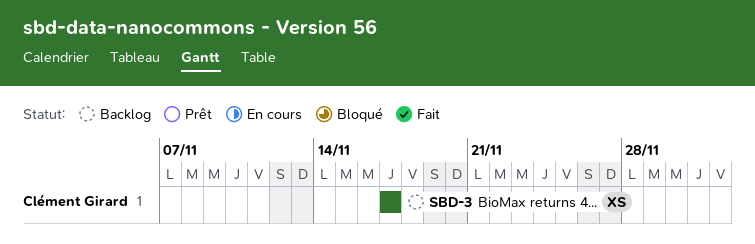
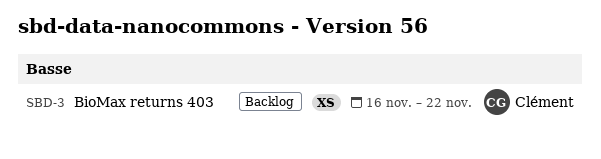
SBD-3, start: Nov 17 -> Nov 16
SBD-3, due: Nov 17 -> Nov 22

